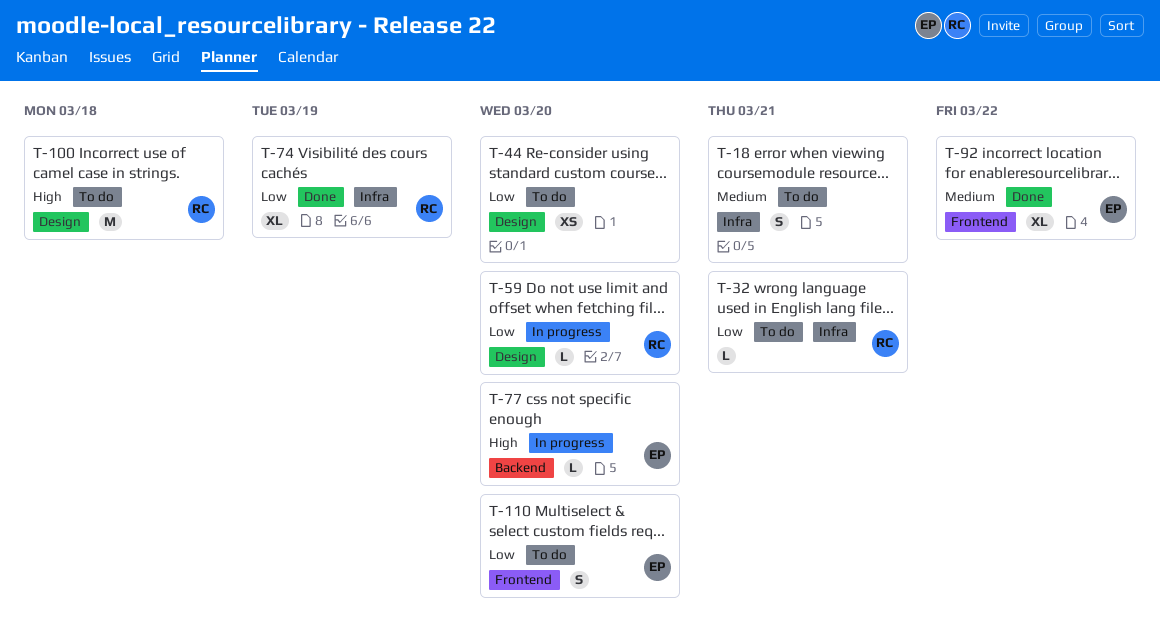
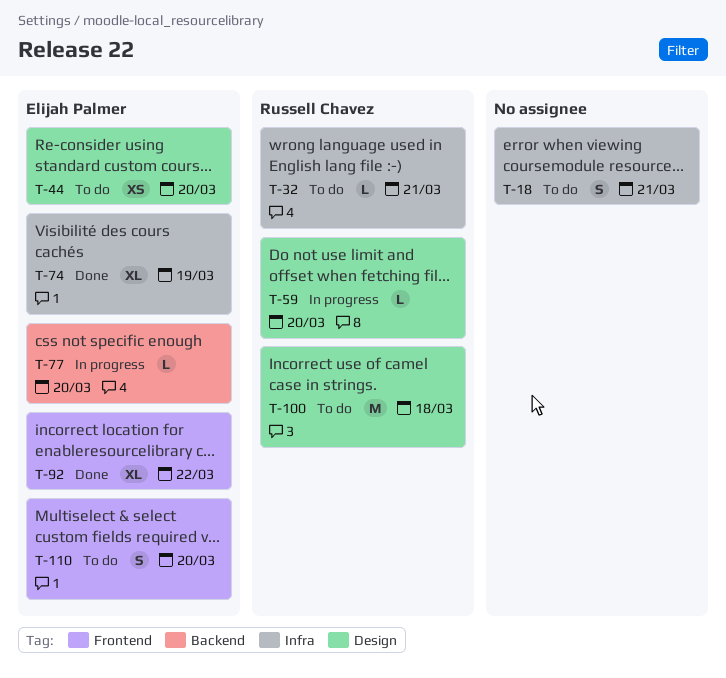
T-44, owner: none -> Elijah Palmer
T-74, owner: Russell Chavez -> Elijah Palmer

